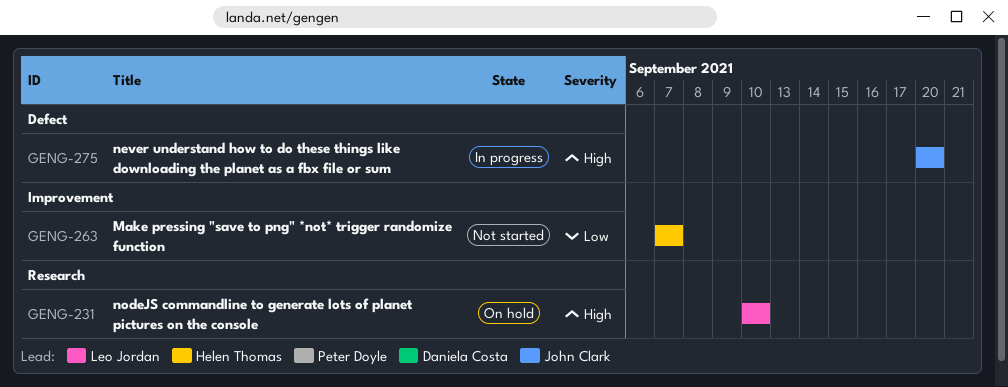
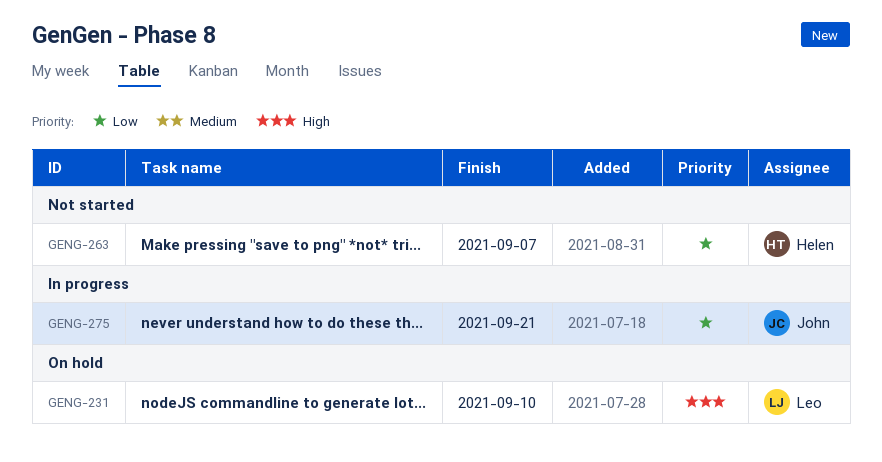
GENG-275, priority: High -> Low
GENG-275, due: Sep 20 -> Sep 21

